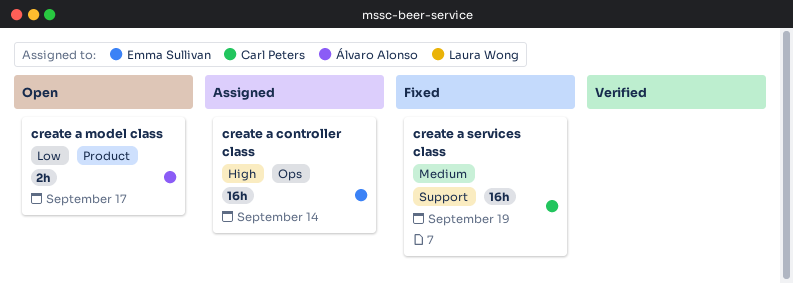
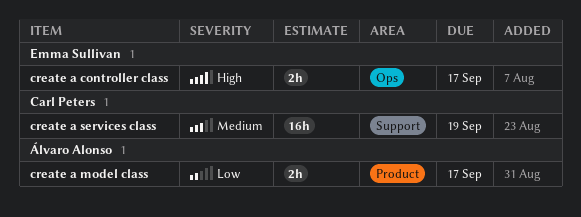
create a controller class, estimate: 16h -> 2h
create a controller class, due: Sep 14 -> Sep 17

